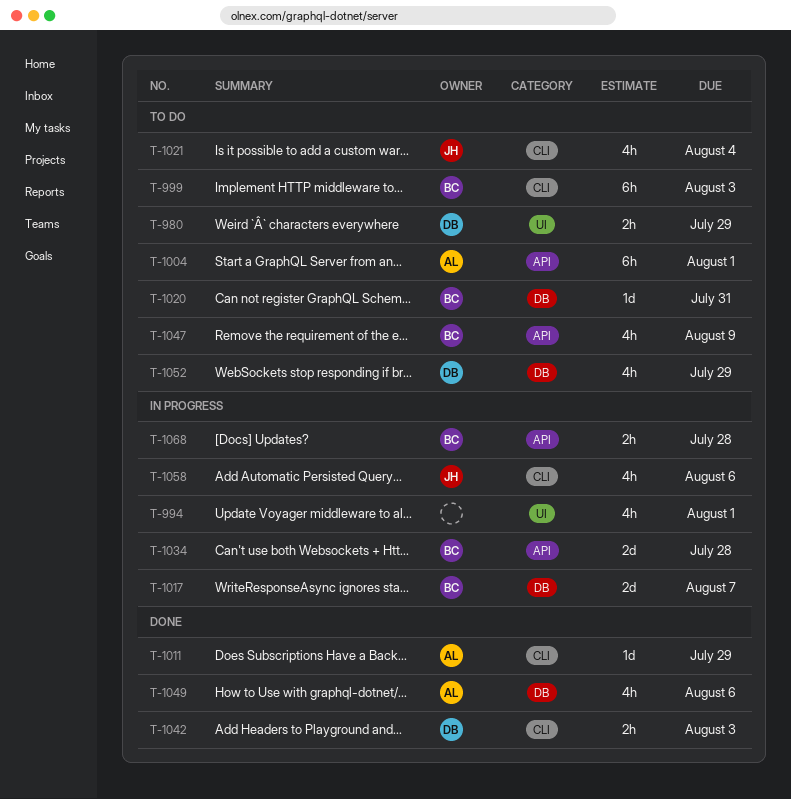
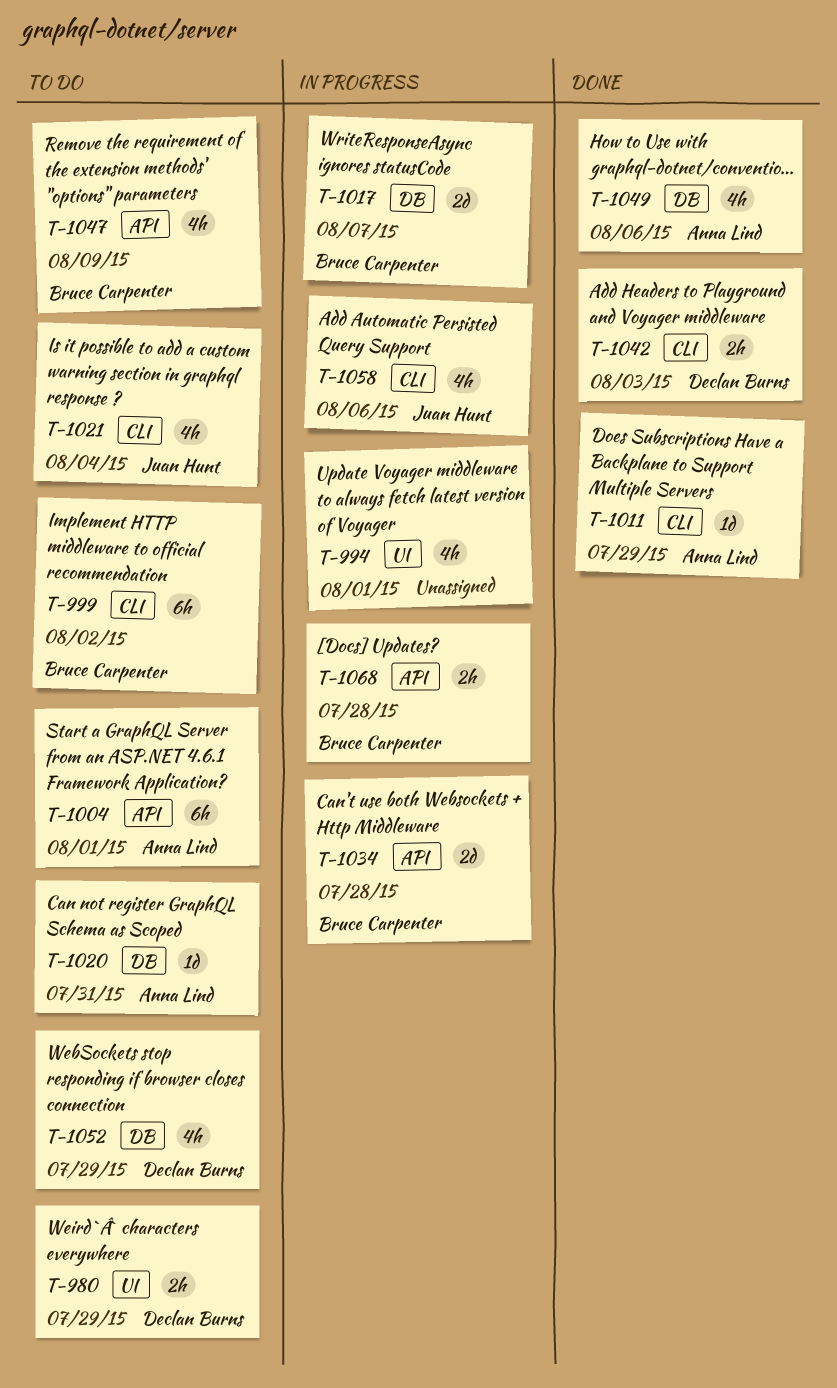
T-999, due: Aug 3 -> Aug 2
T-1020, owner: Bruce Carpenter -> Anna Lind

